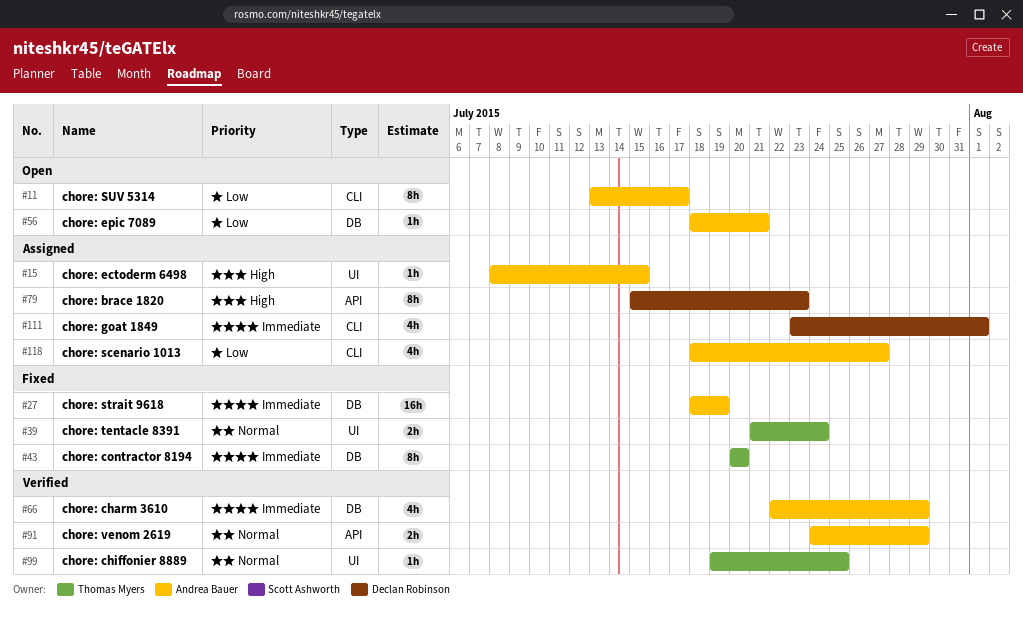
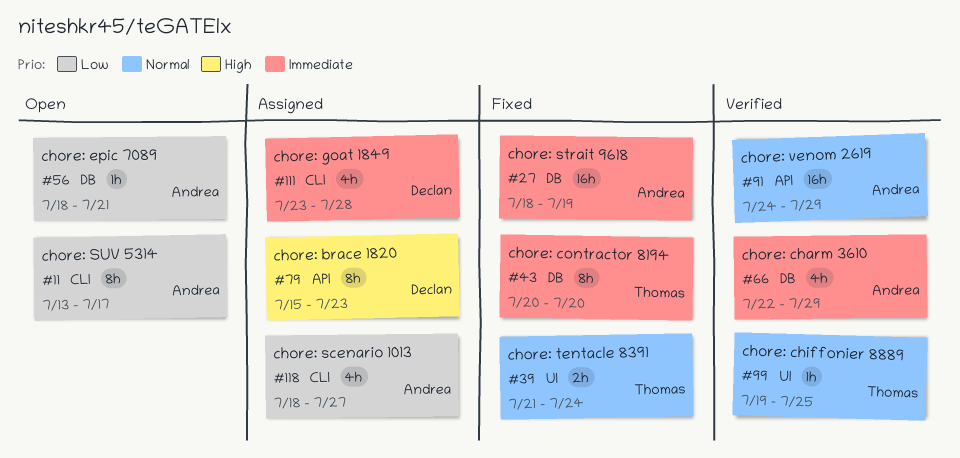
#15: present -> none
#91, estimate: 2h -> 16h
#111, due: Aug 1 -> Jul 28

